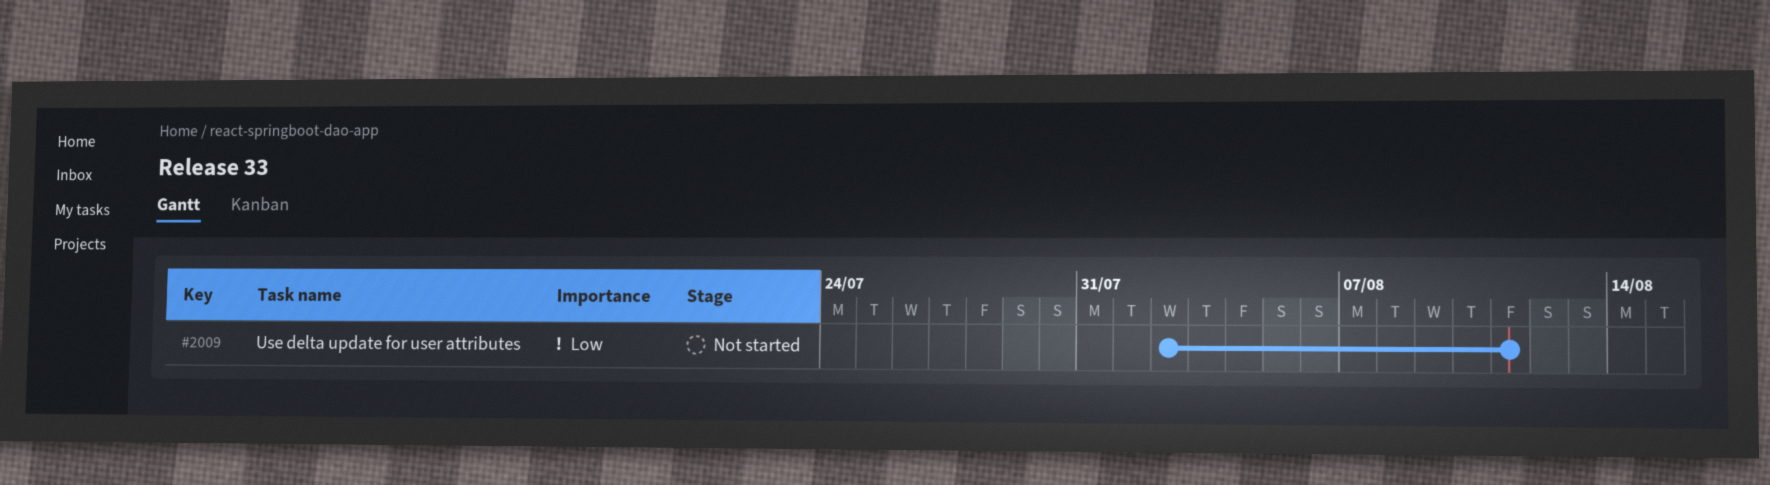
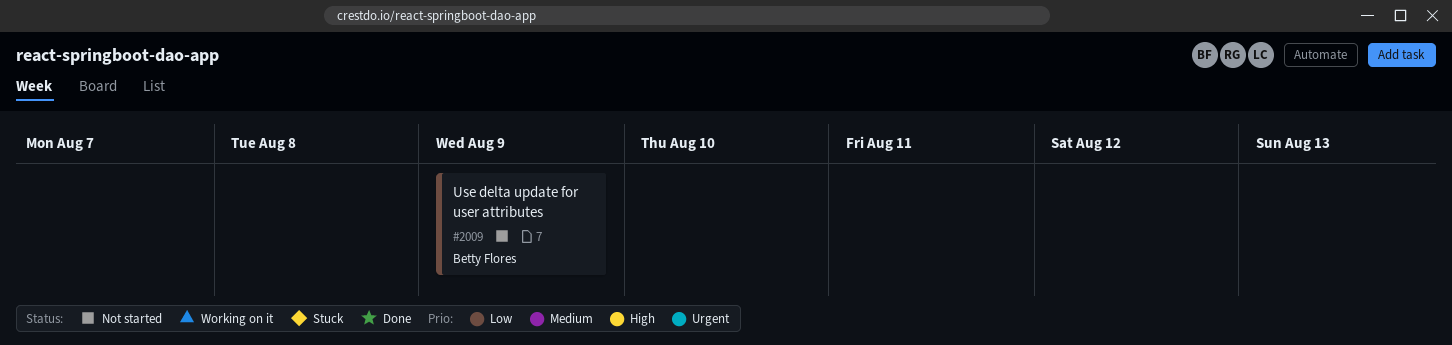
#2009, due: Aug 11 -> Aug 9

